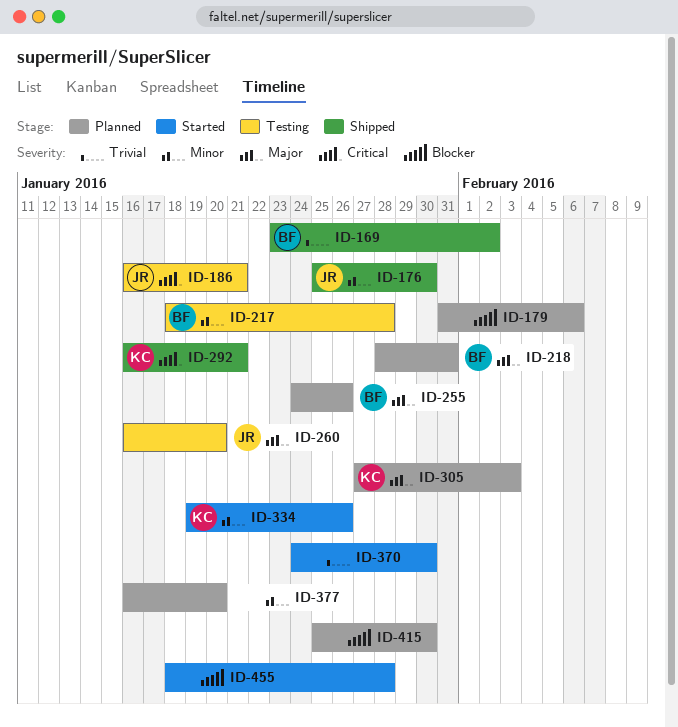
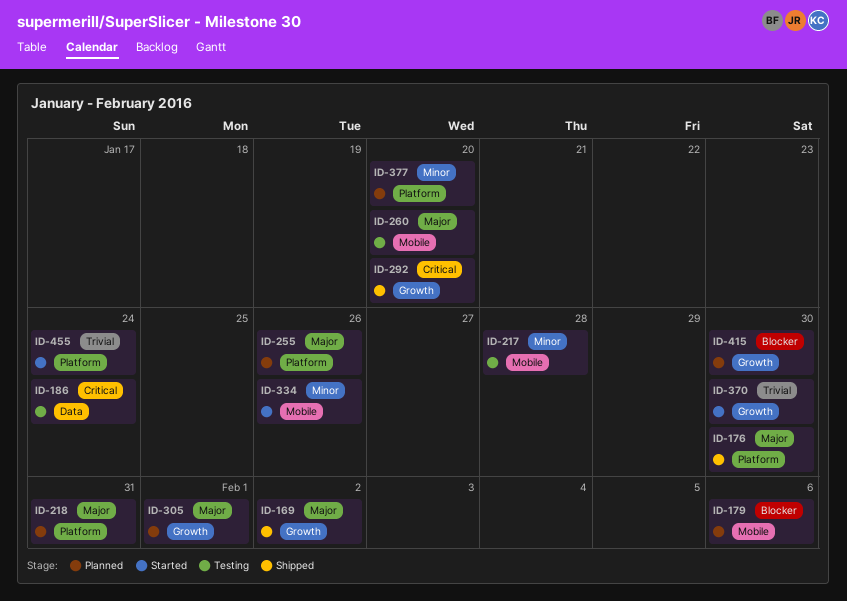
ID-169, priority: Trivial -> Major
ID-176, priority: Minor -> Major
ID-186, due: Jan 21 -> Jan 24
ID-292, due: Jan 21 -> Jan 20
ID-305, due: Feb 3 -> Feb 1
ID-455, priority: Blocker -> Trivial
ID-455, due: Jan 28 -> Jan 24

